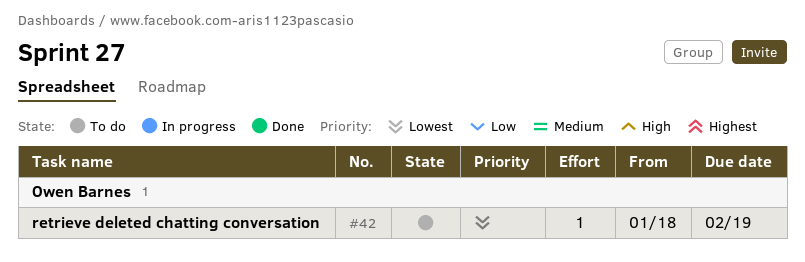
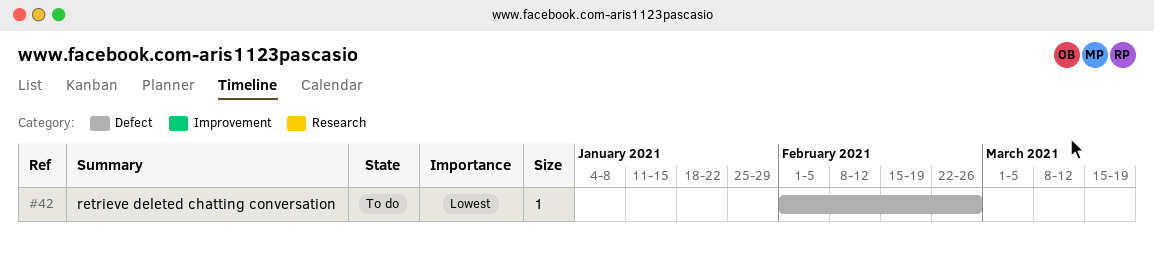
#42, start: Jan 18 -> Feb 1
#42, due: Feb 19 -> Feb 26

